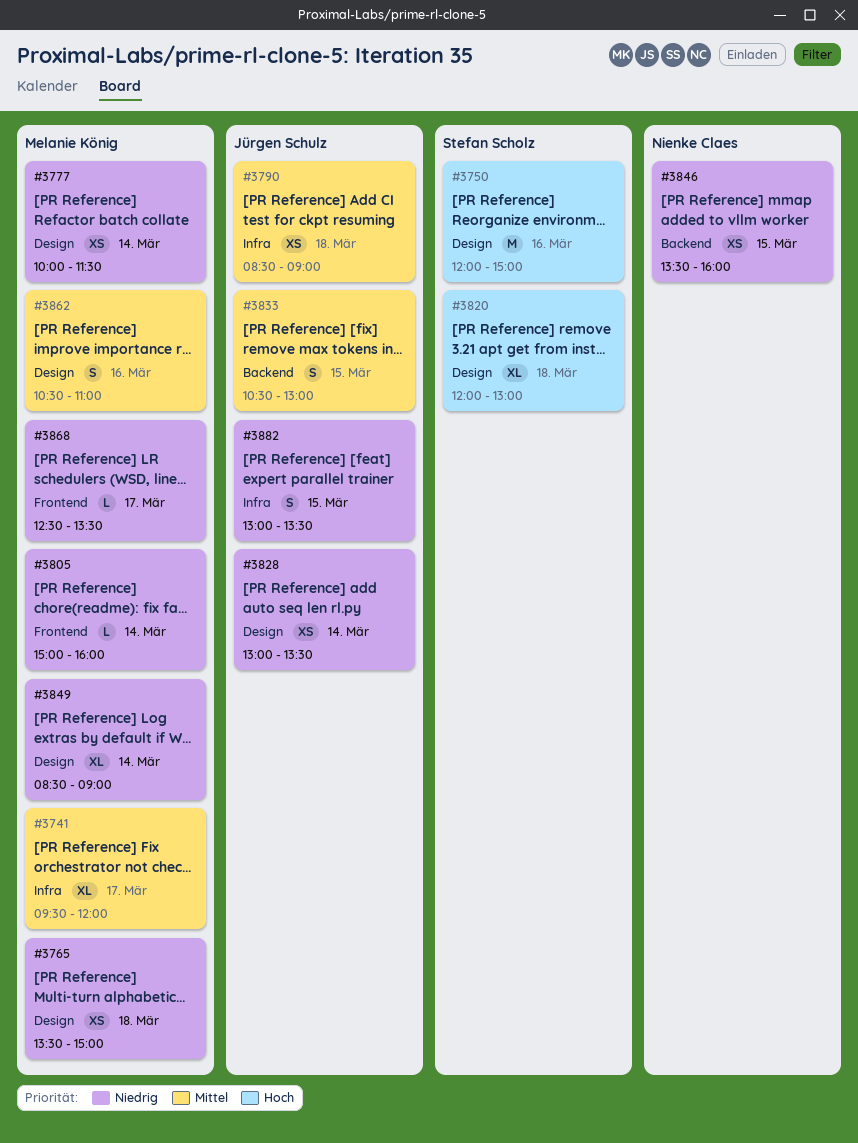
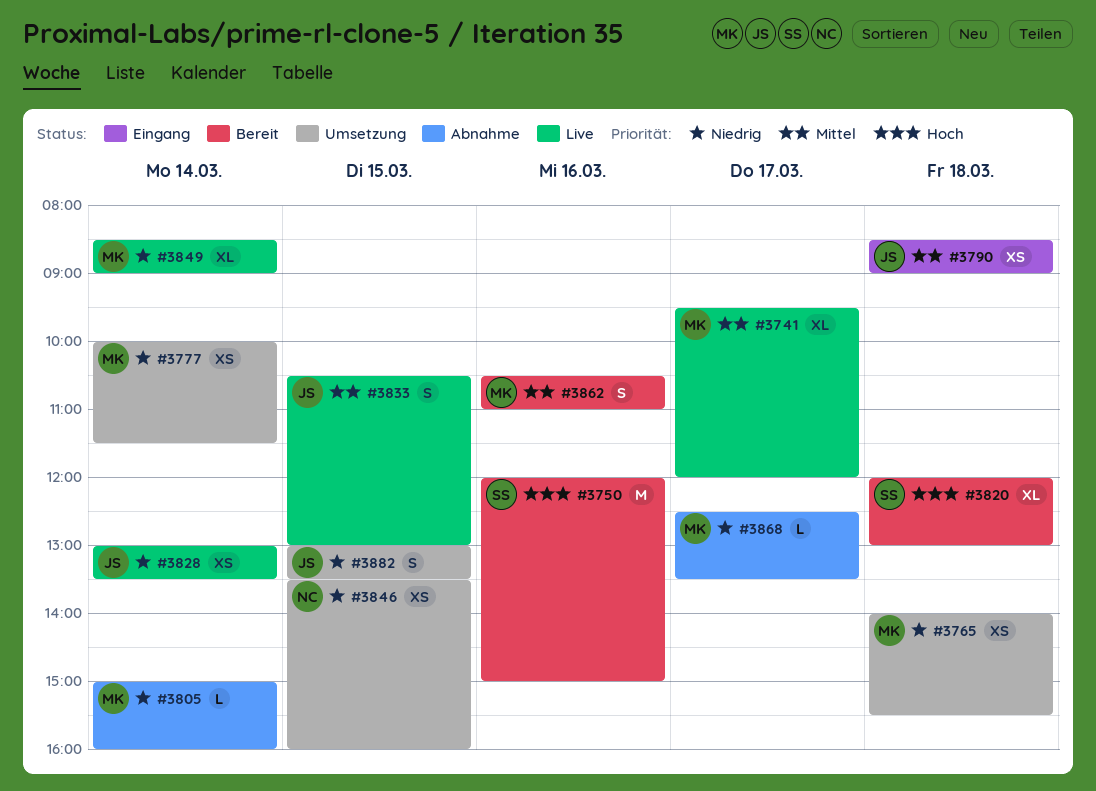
#3765, begins: 13:30 -> 14:00
#3765, ends: 15:00 -> 15:30

